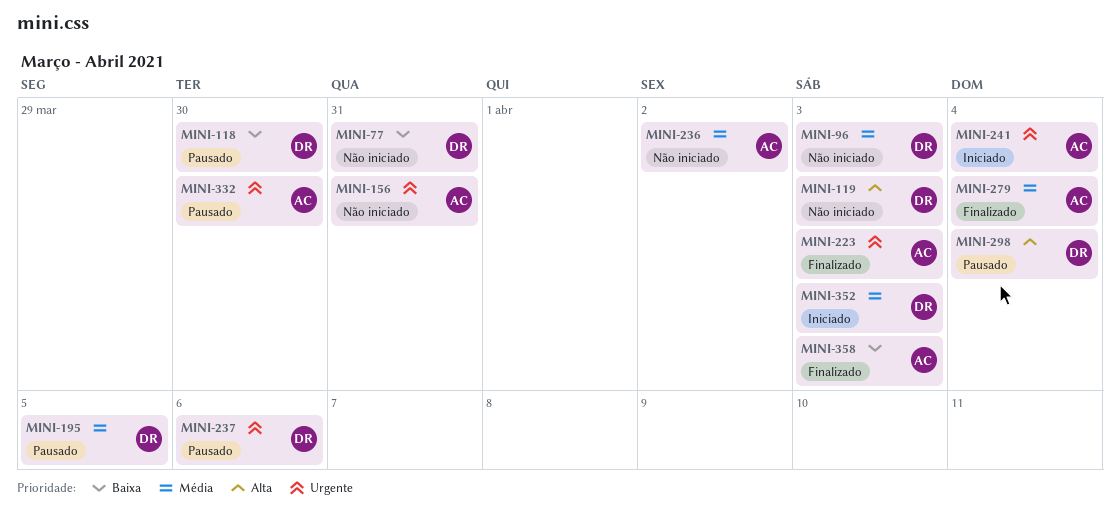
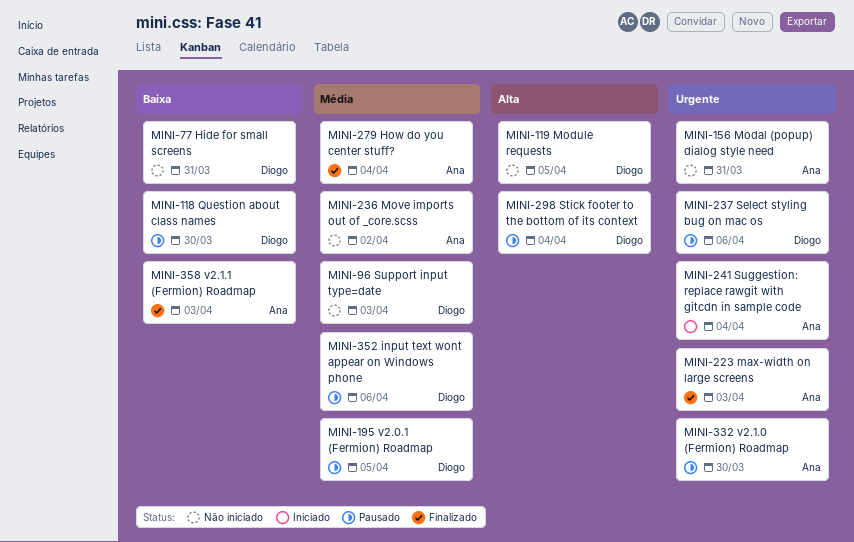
MINI-119, due: Apr 3 -> Apr 5
MINI-352, status: Iniciado -> Pausado
MINI-352, due: Apr 3 -> Apr 6

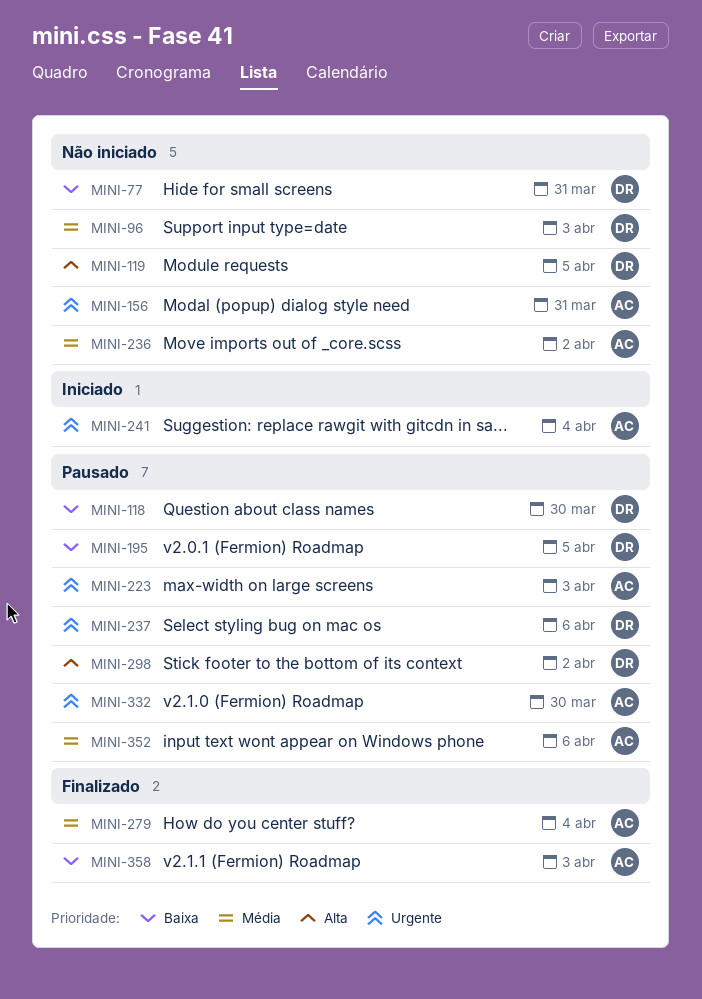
MINI-195, priority: Média -> Baixa
MINI-223, status: Finalizado -> Pausado
MINI-298, due: Apr 4 -> Apr 2
MINI-352, owner: Diogo -> Ana

